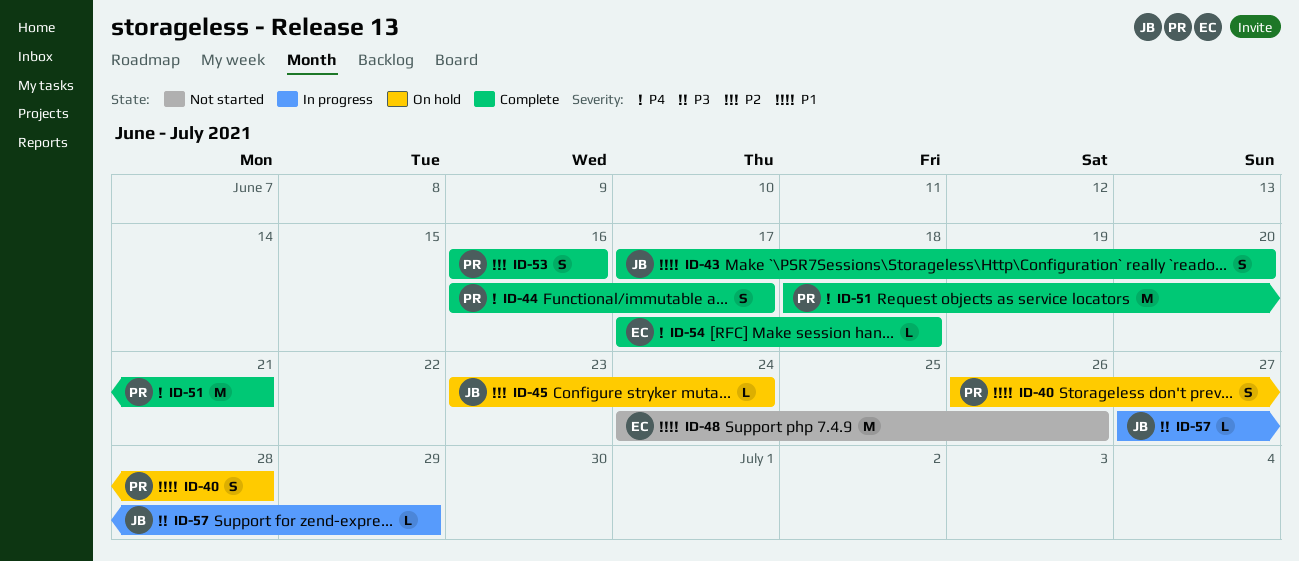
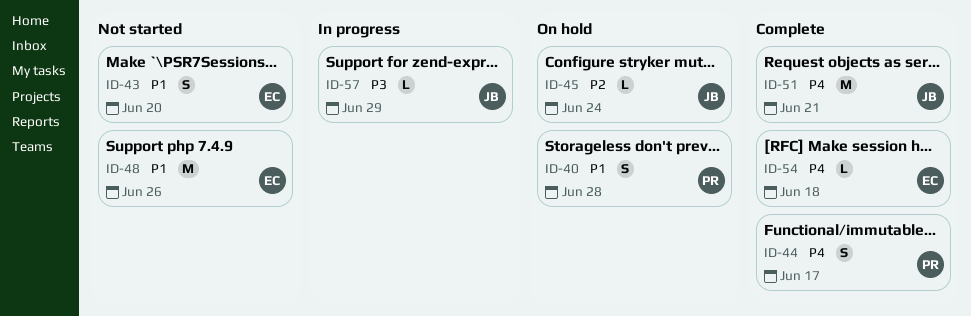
ID-43, status: Complete -> Not started
ID-43, owner: JB -> EC
ID-51, owner: PR -> JB
ID-53: present -> none

